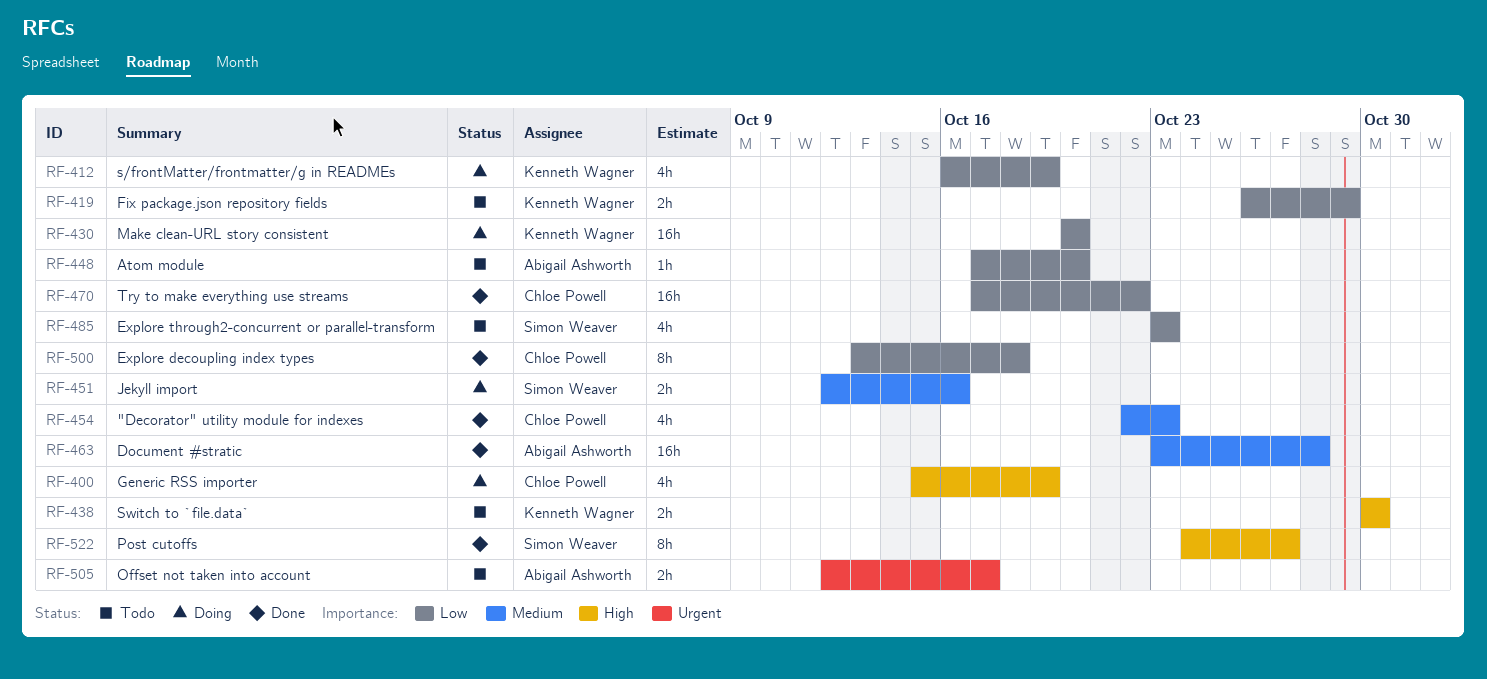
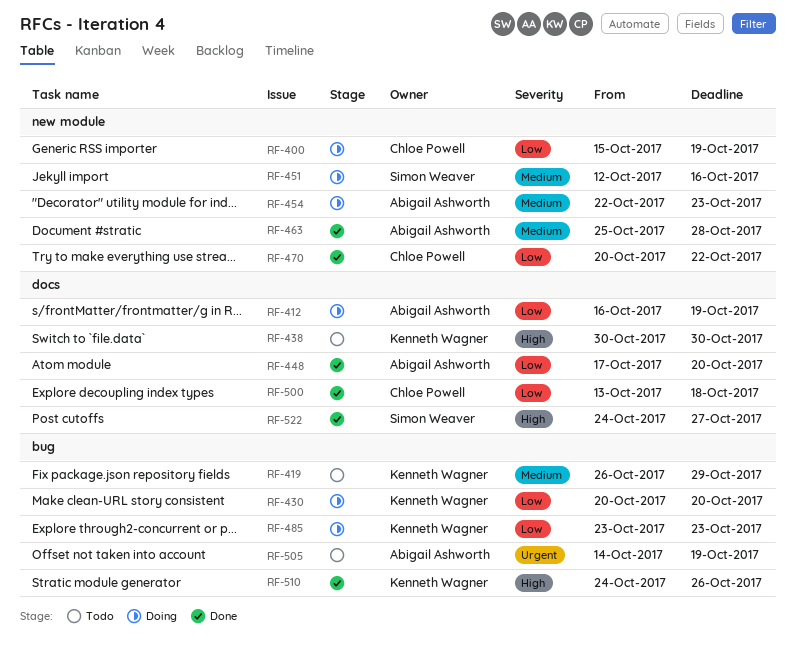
RF-400, priority: High -> Low
RF-412, owner: Kenneth Wagner -> Abigail Ashworth
RF-419, priority: Low -> Medium
RF-448, status: Todo -> Done
RF-454, status: Done -> Doing
RF-454, owner: Chloe Powell -> Abigail Ashworth
RF-463, start: Oct 23 -> Oct 25
RF-470, start: Oct 17 -> Oct 20
RF-485, status: Todo -> Doing
RF-485, owner: Simon Weaver -> Kenneth Wagner
RF-505, start: Oct 12 -> Oct 14
RF-505, due: Oct 17 -> Oct 19
RF-510: none -> present

